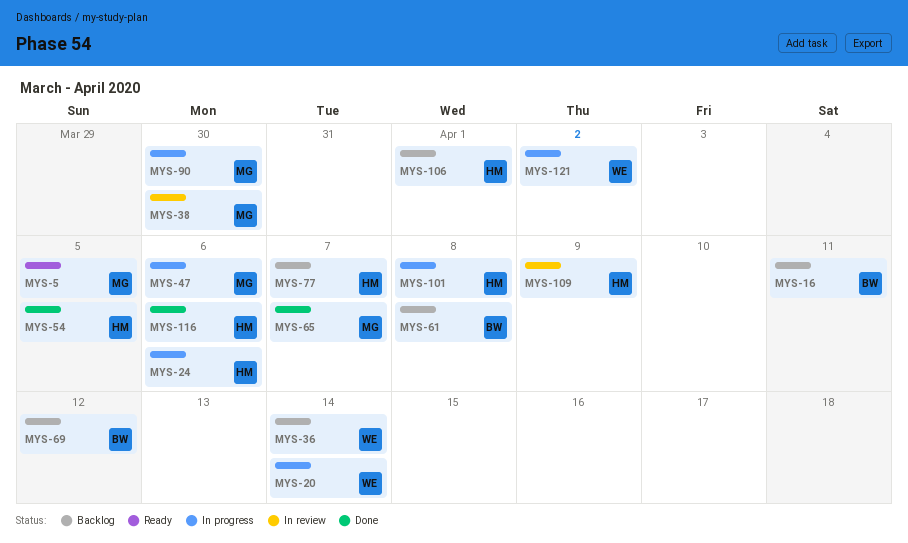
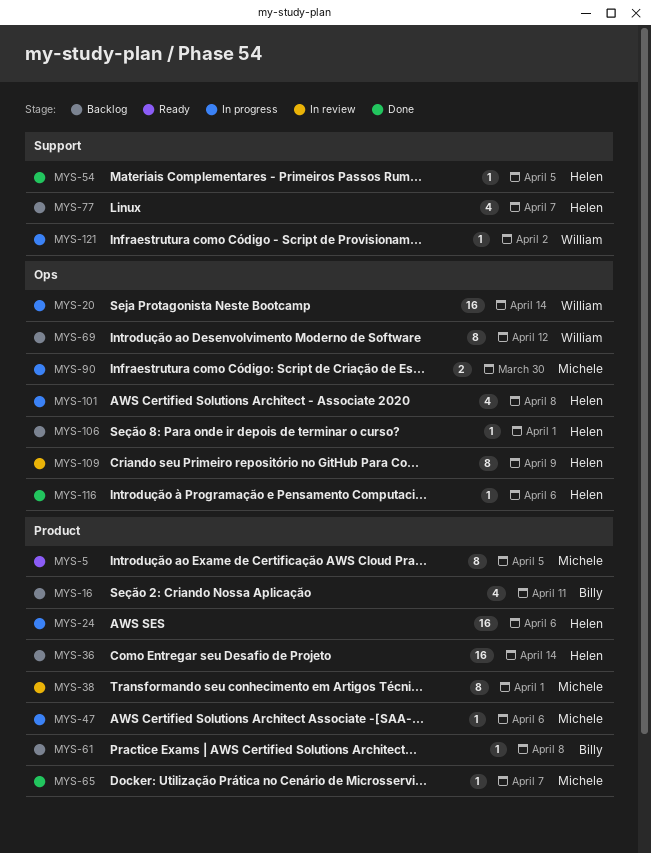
MYS-36, owner: William -> Helen
MYS-38, due: Mar 30 -> Apr 1
MYS-69, owner: Billy -> William

